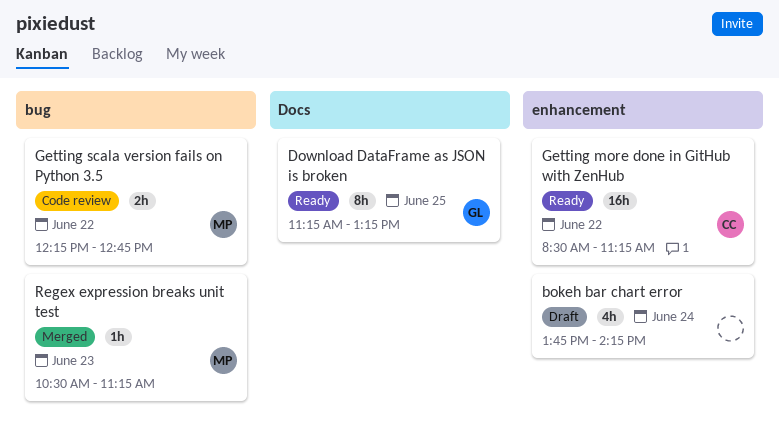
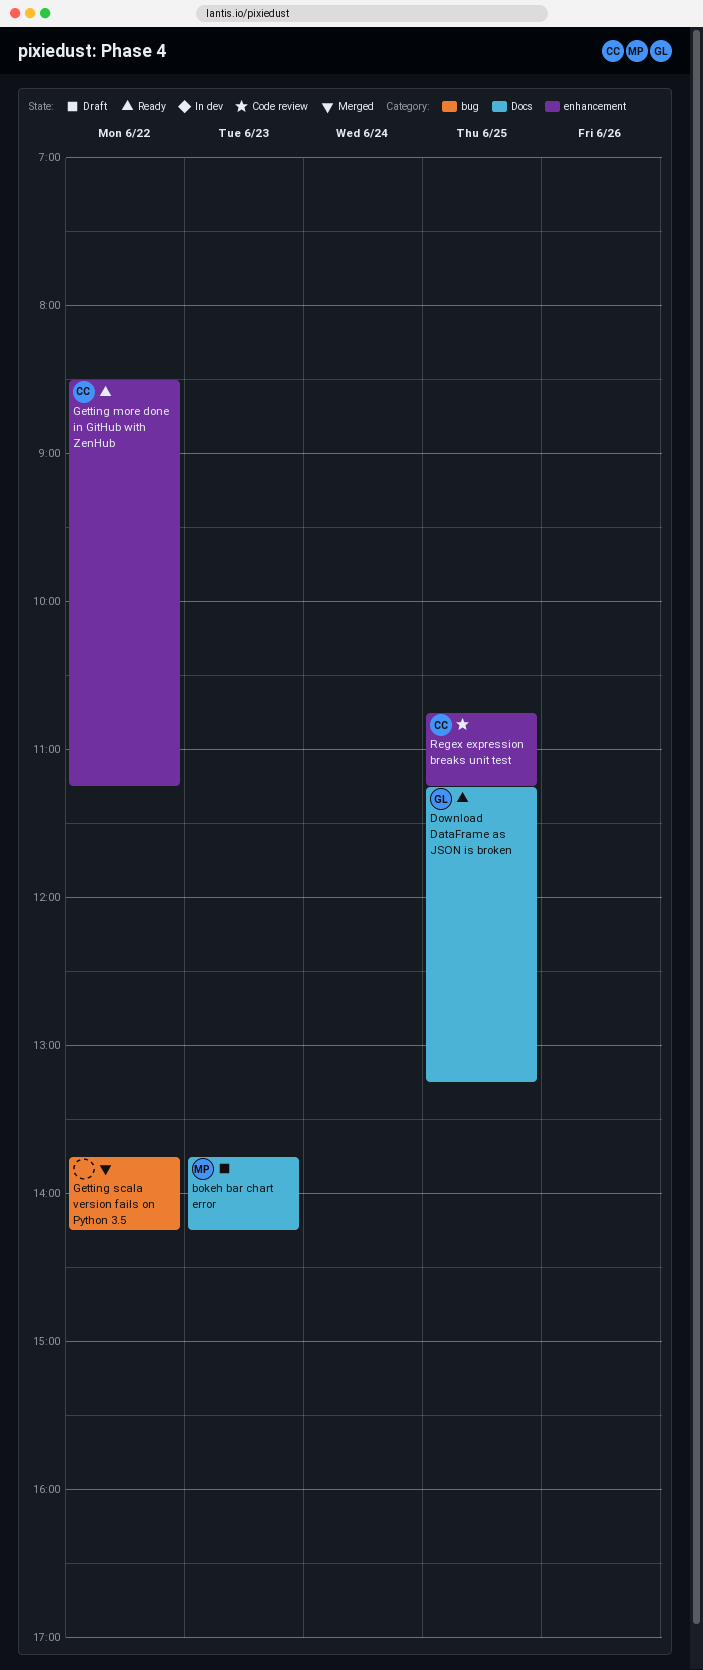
bokeh bar chart error, owner: none -> MP
bokeh bar chart error, label: enhancement -> Docs
bokeh bar chart error, day: Jun 24 -> Jun 23
Getting scala version fails on Python 3.5, status: Code review -> Merged
Getting scala version fails on Python 3.5, owner: MP -> none
Getting scala version fails on Python 3.5, begins: 12:15 -> 13:45
Getting scala version fails on Python 3.5, ends: 12:45 -> 14:15
Regex expression breaks unit test, status: Merged -> Code review
Regex expression breaks unit test, owner: MP -> CC
Regex expression breaks unit test, label: bug -> enhancement
Regex expression breaks unit test, day: Jun 23 -> Jun 25
Regex expression breaks unit test, begins: 10:30 -> 10:45

